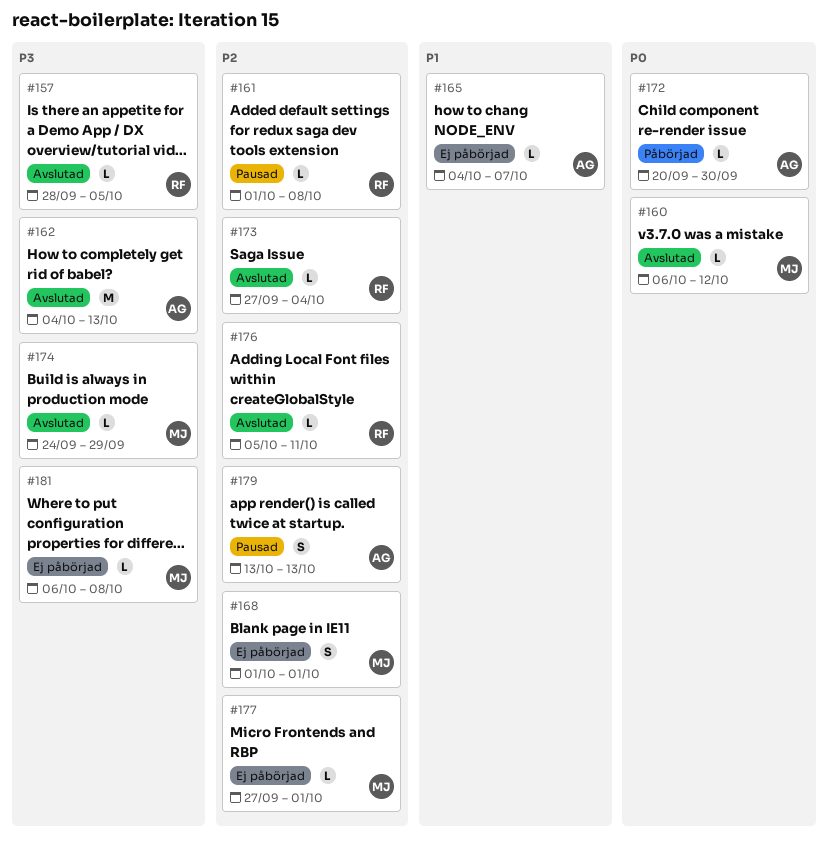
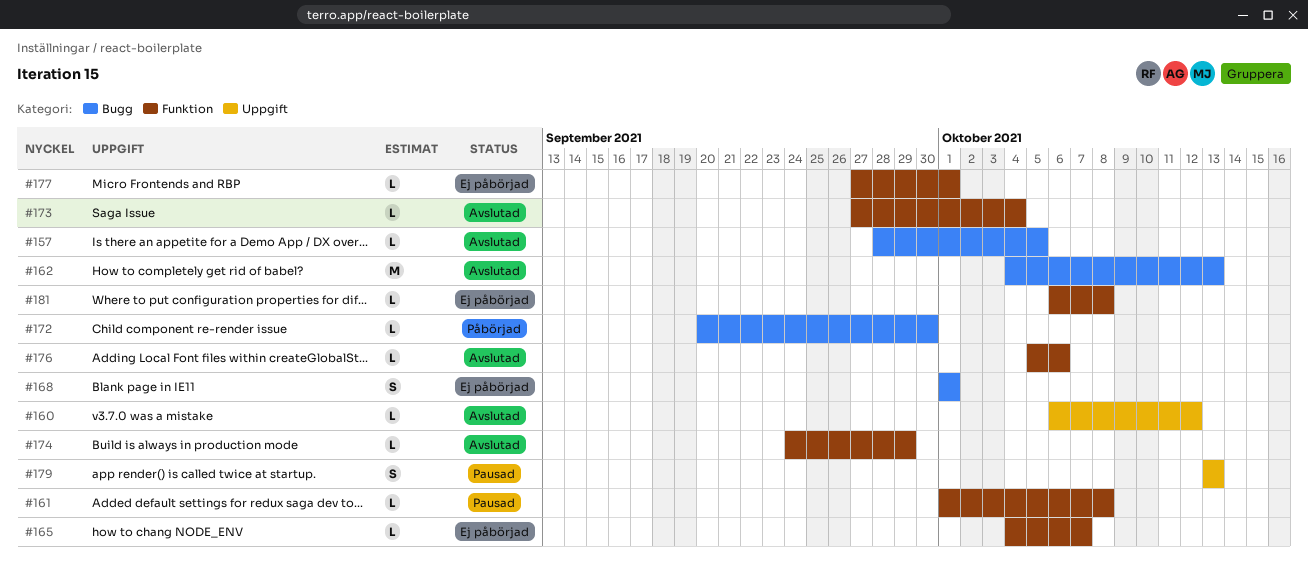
#176, due: Oct 11 -> Oct 6

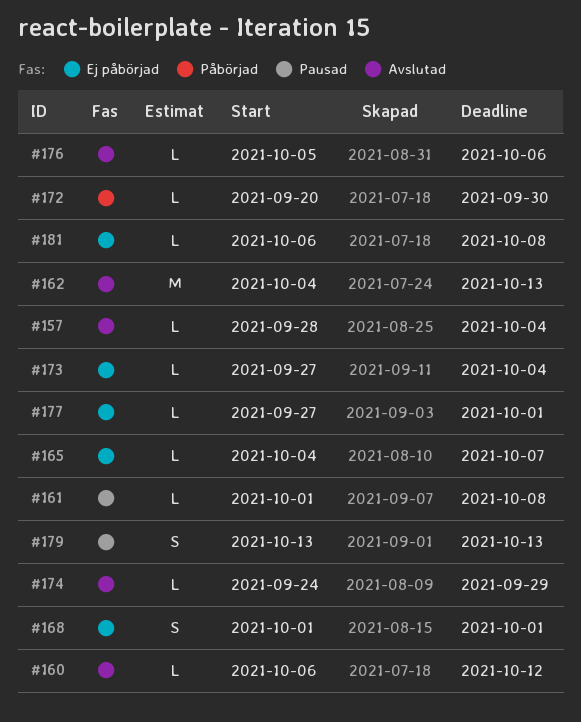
#157, due: Oct 5 -> Oct 4
#173, status: Avslutad -> Ej påbörjad

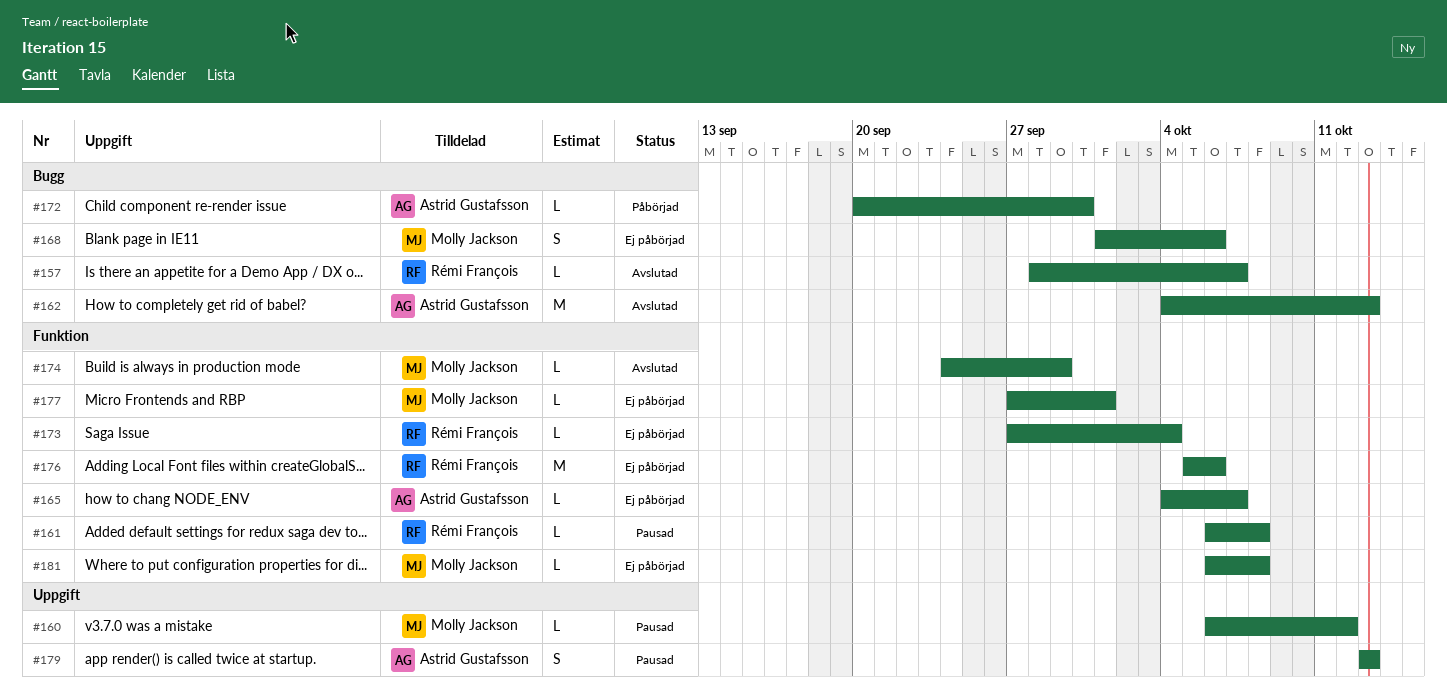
#157, due: Oct 4 -> Oct 7
#160, status: Avslutad -> Pausad
#161, start: Oct 1 -> Oct 6
#168, due: Oct 1 -> Oct 6
#176, status: Avslutad -> Ej påbörjad
#176, estimate: L -> M

